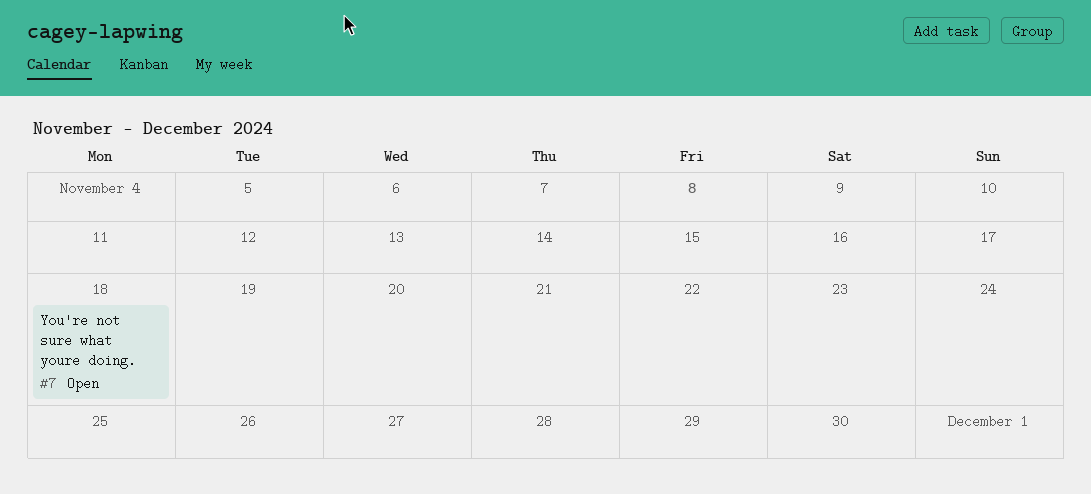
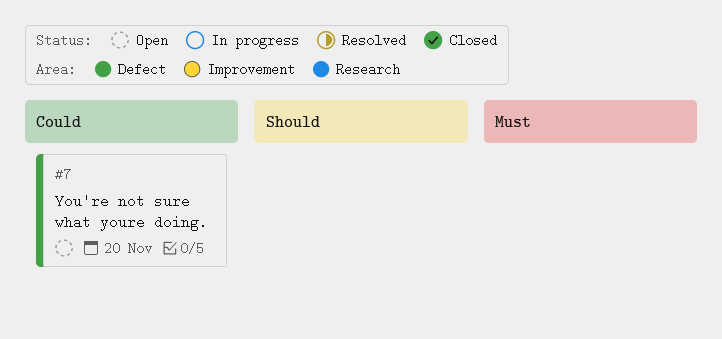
#7, due: Nov 18 -> Nov 20

